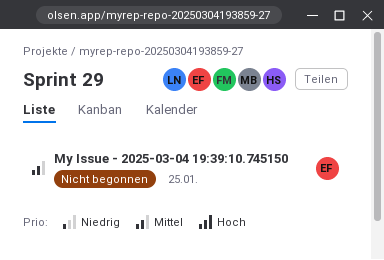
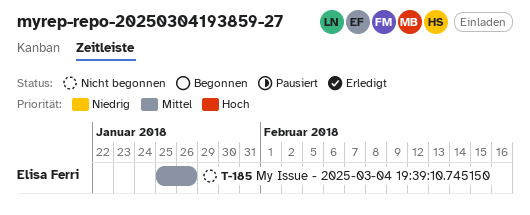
My Issue - 2025-03-04 19:39:10.745150, due: Jan 25 -> Jan 26

